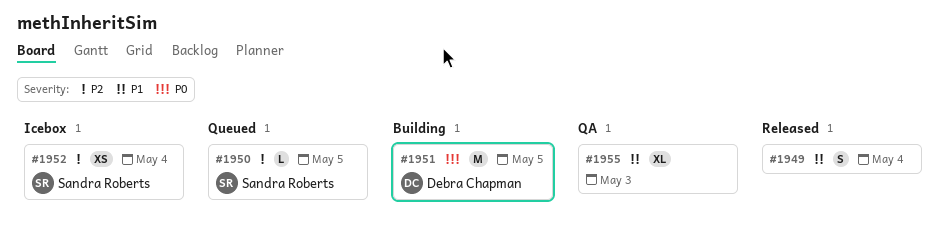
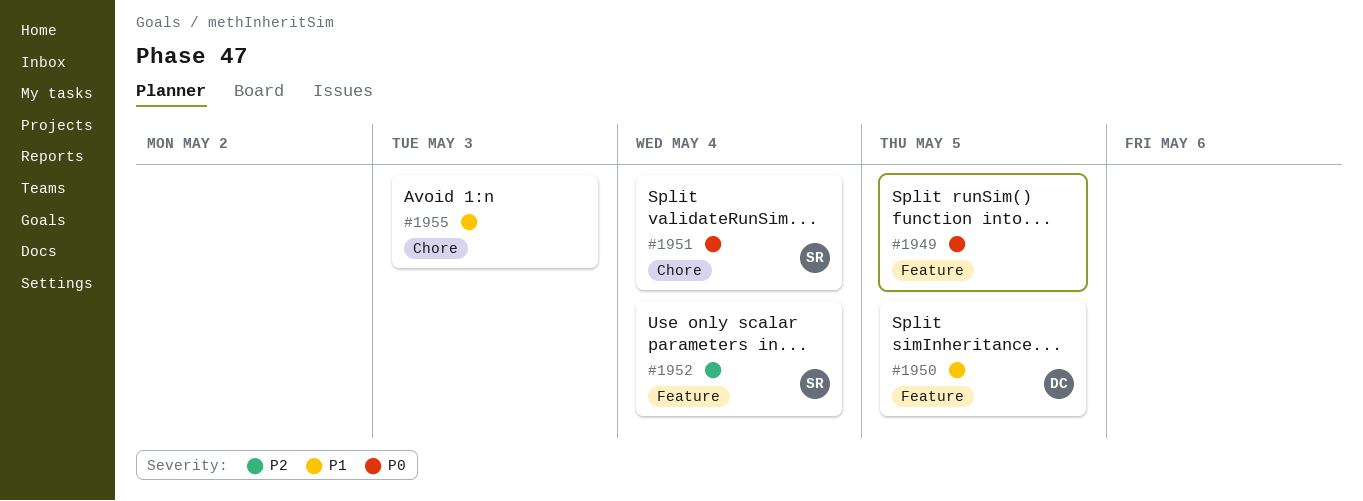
#1949, priority: P1 -> P0
#1949, due: May 4 -> May 5
#1950, owner: Sandra Roberts -> Debra Chapman
#1950, priority: P2 -> P1
#1951, owner: Debra Chapman -> Sandra Roberts
#1951, due: May 5 -> May 4

